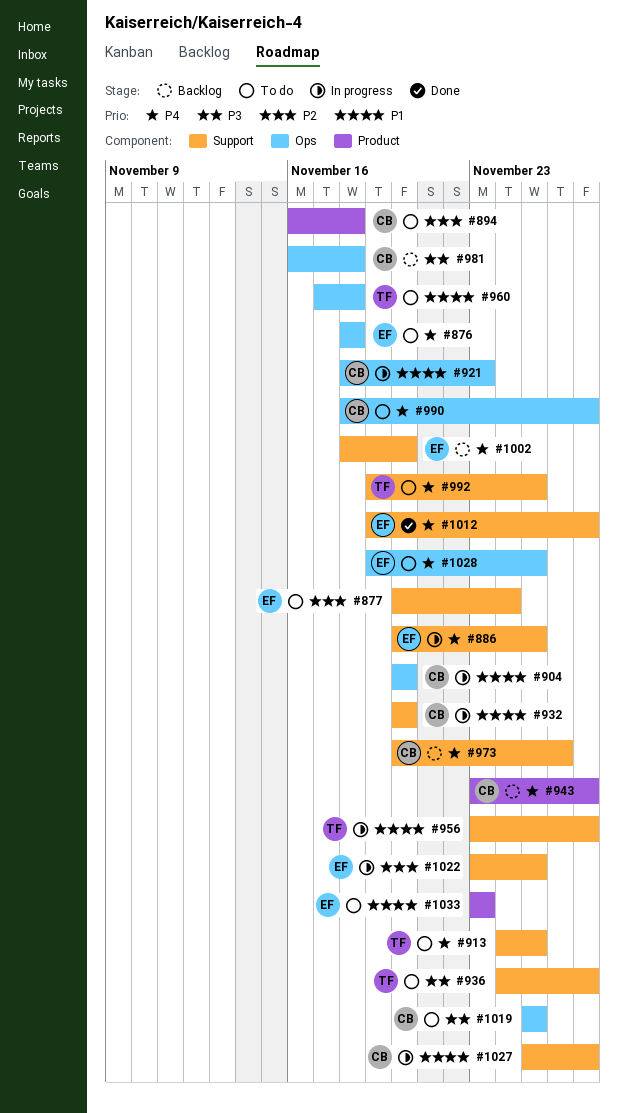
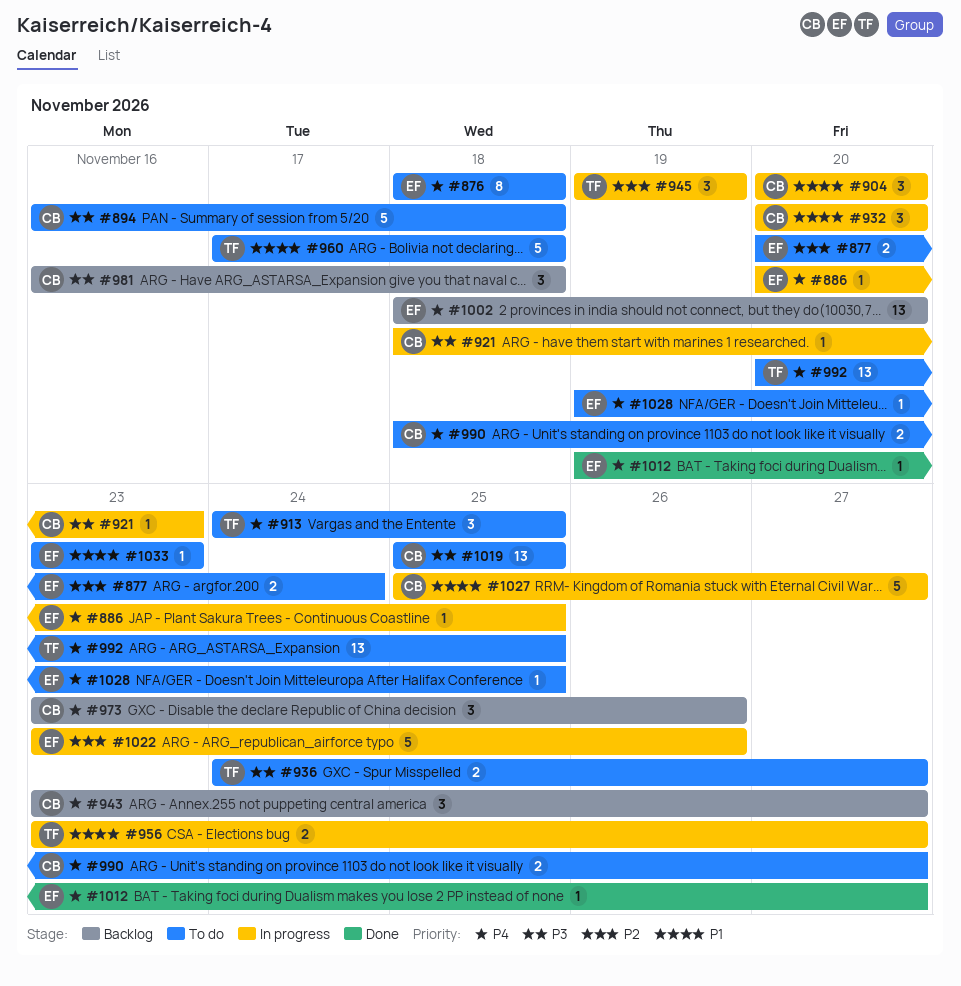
#894, priority: P2 -> P3
#921, priority: P1 -> P3
#945: none -> present
#973, start: Nov 20 -> Nov 23
#992, start: Nov 19 -> Nov 20
#1022, due: Nov 25 -> Nov 26

